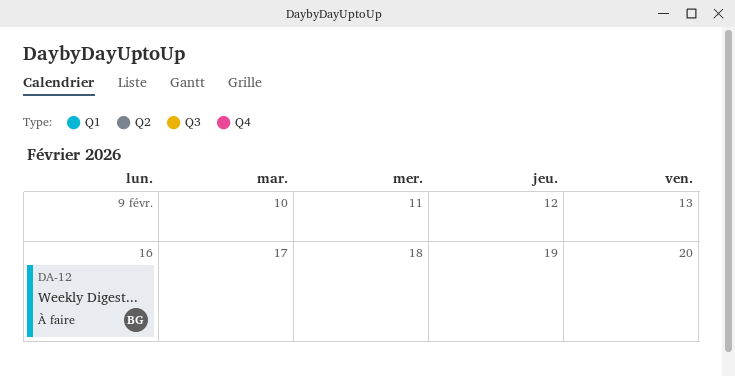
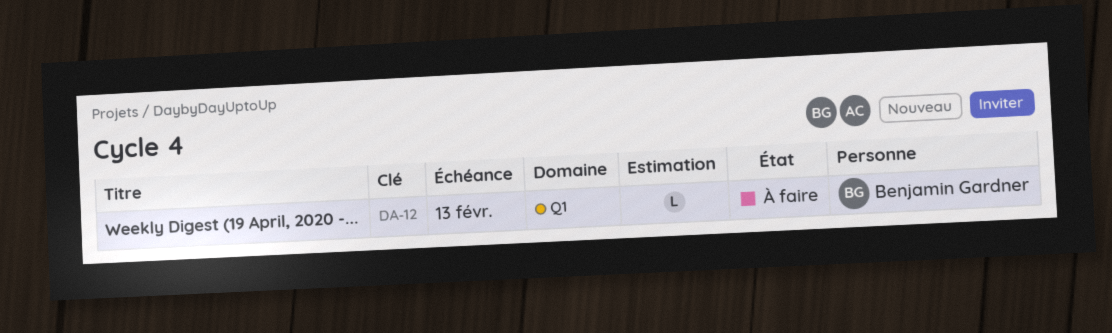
DA-12, due: Feb 16 -> Feb 13

